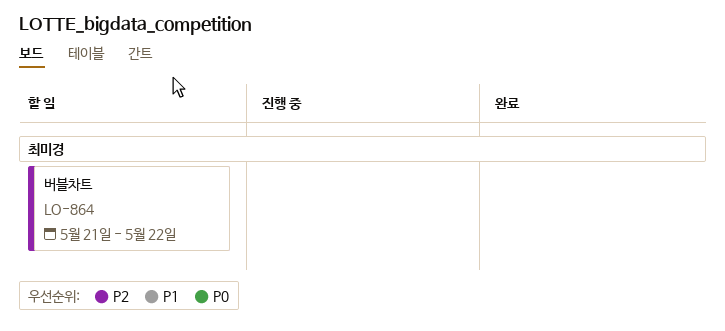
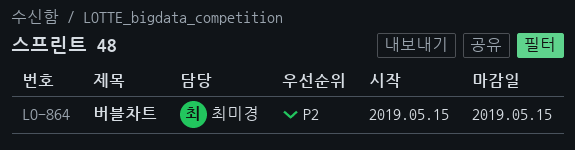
LO-864, start: May 21 -> May 15
LO-864, due: May 22 -> May 15

